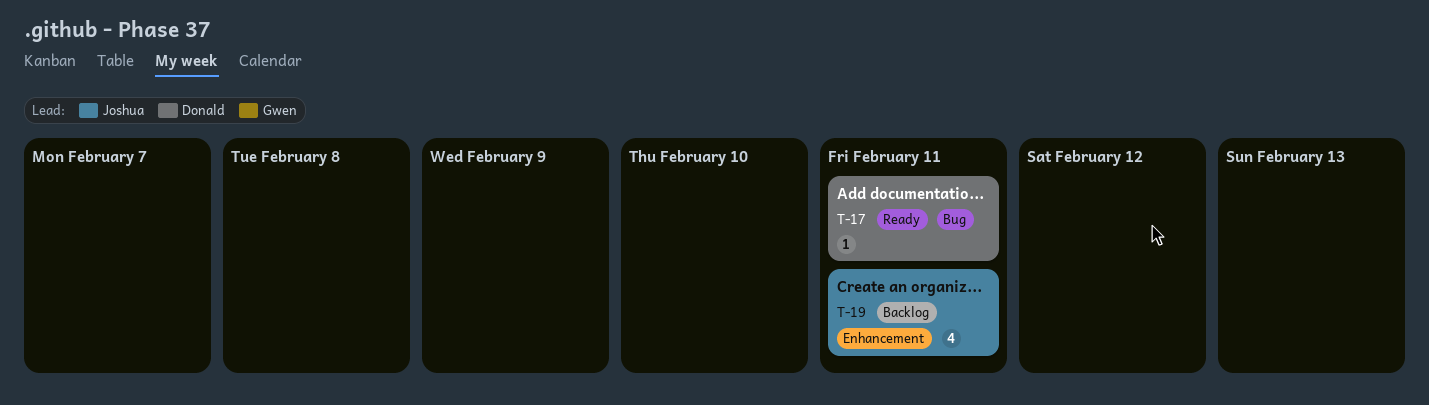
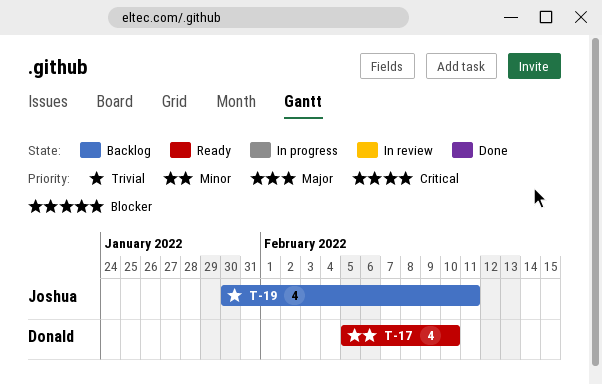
T-17, estimate: 1 -> 4
T-17, due: Feb 11 -> Feb 10

